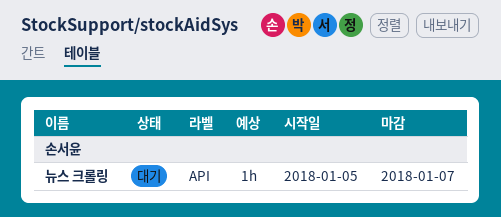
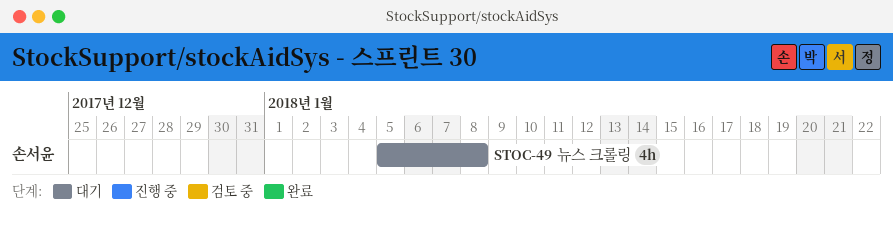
뉴스 크롤링, estimate: 1h -> 4h
뉴스 크롤링, due: Jan 7 -> Jan 8

